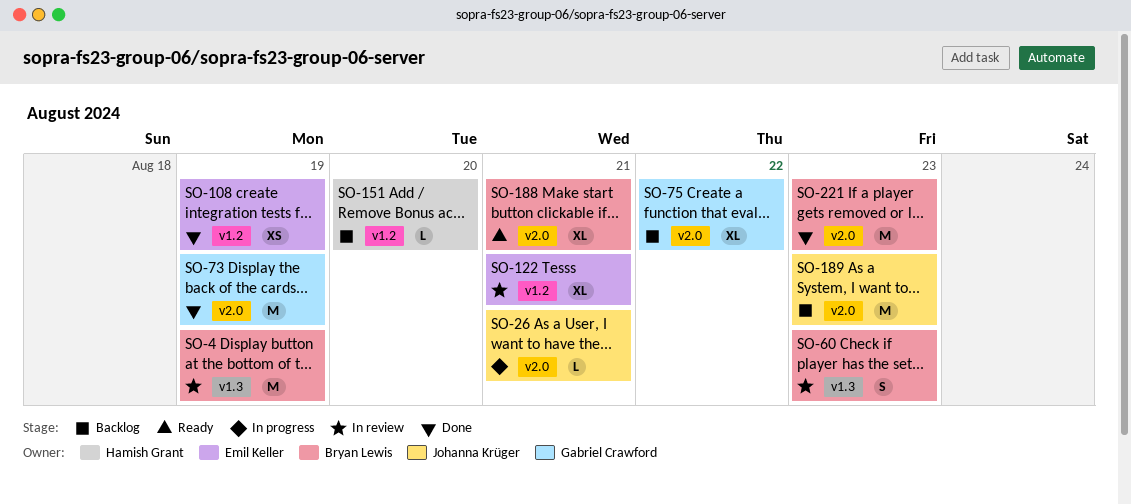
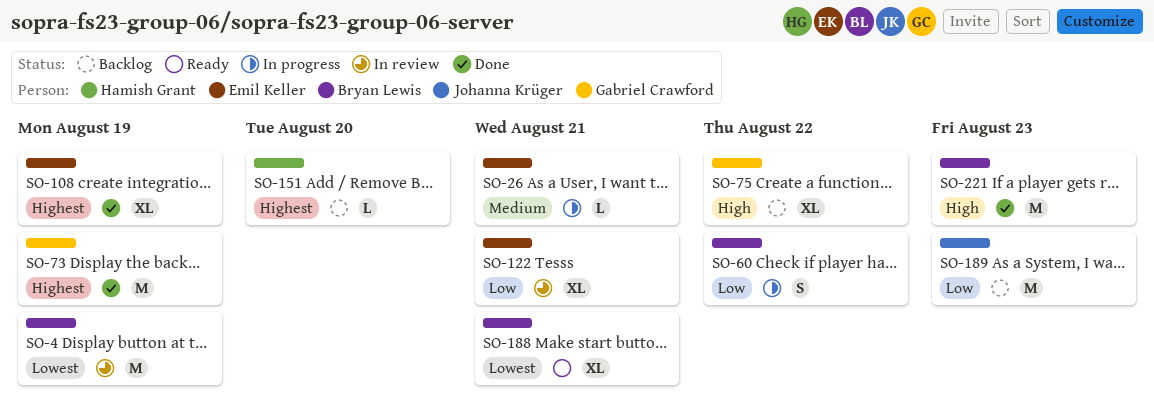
SO-26, owner: Johanna Krüger -> Emil Keller
SO-60, status: In review -> In progress
SO-60, due: Aug 23 -> Aug 22
SO-108, estimate: XS -> XL

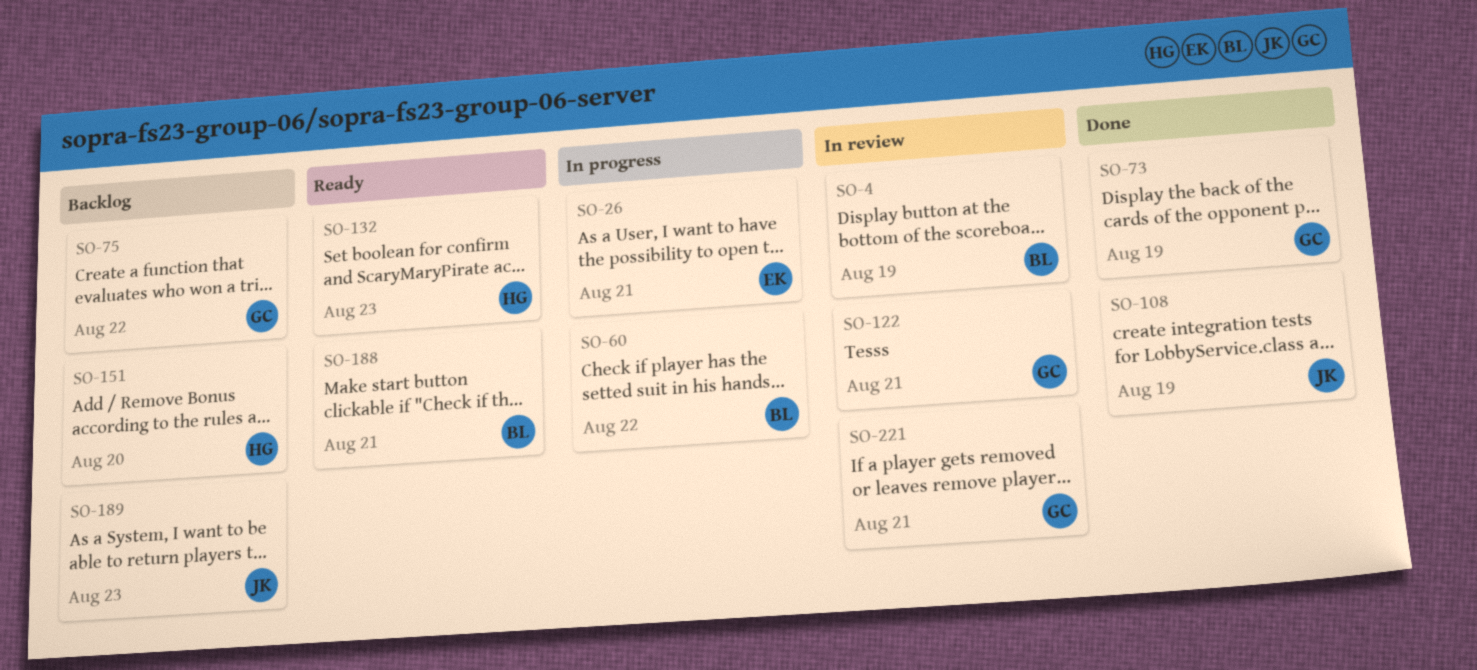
SO-108, owner: Emil Keller -> Johanna Krüger
SO-122, owner: Emil Keller -> Gabriel Crawford
SO-132: none -> present
SO-221, status: Done -> In review
SO-221, owner: Bryan Lewis -> Gabriel Crawford
SO-221, due: Aug 23 -> Aug 21

